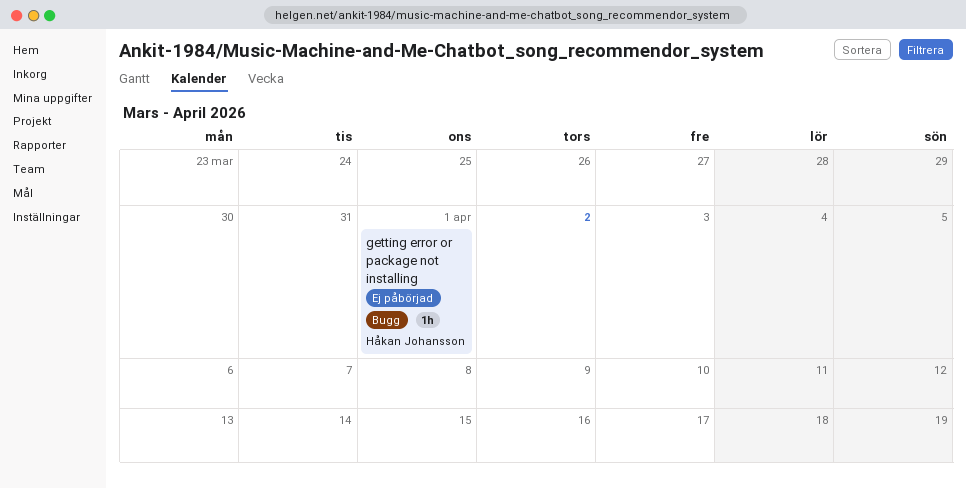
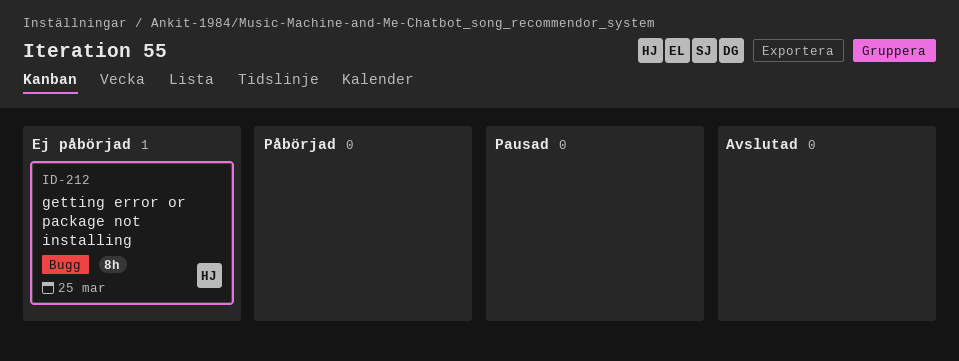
getting error or package not installing, estimate: 1h -> 8h
getting error or package not installing, due: Apr 1 -> Mar 25

